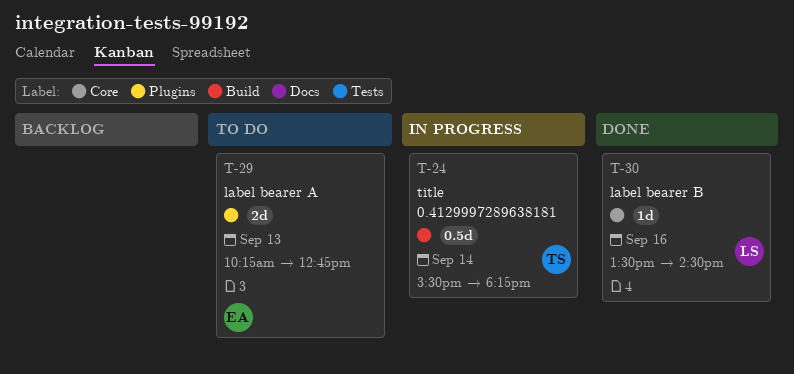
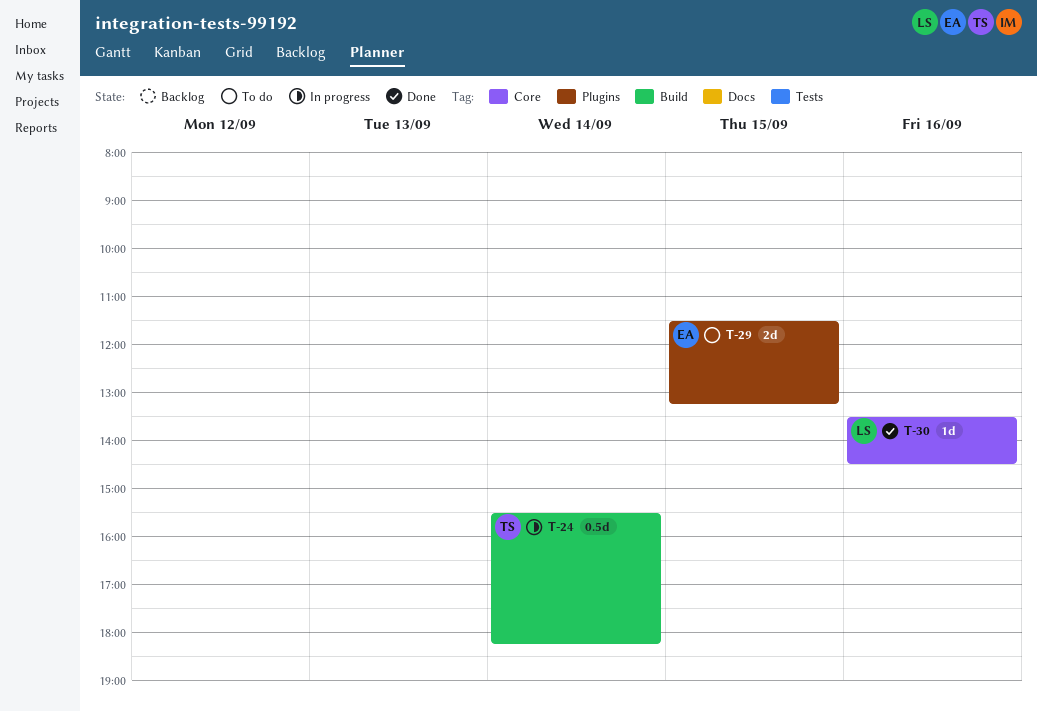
T-29, day: Sep 13 -> Sep 15
T-29, begins: 10:15 -> 11:30
T-29, ends: 12:45 -> 13:15

